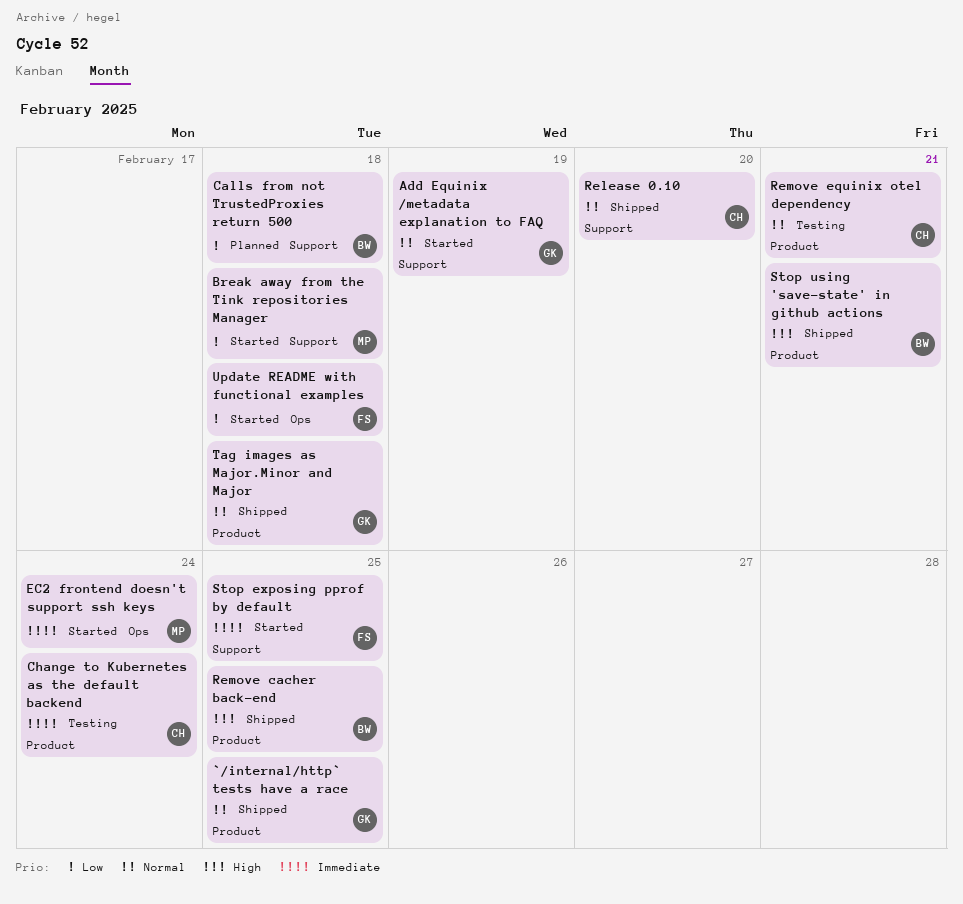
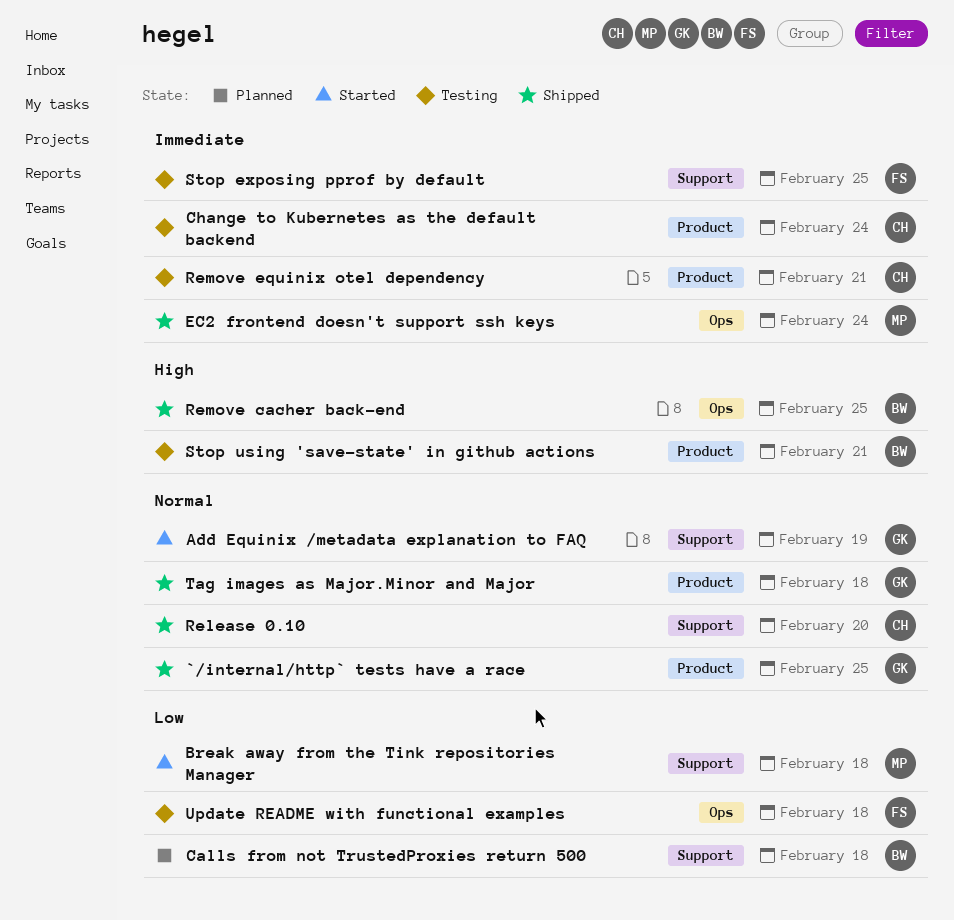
EC2 frontend doesn't support ssh keys, status: Started -> Shipped
Remove cacher back-end, label: Product -> Ops
Remove equinix otel dependency, priority: Normal -> Immediate
Stop exposing pprof by default, status: Started -> Testing
Stop using 'save-state' in github actions, status: Shipped -> Testing
Update README with functional examples, status: Started -> Testing

